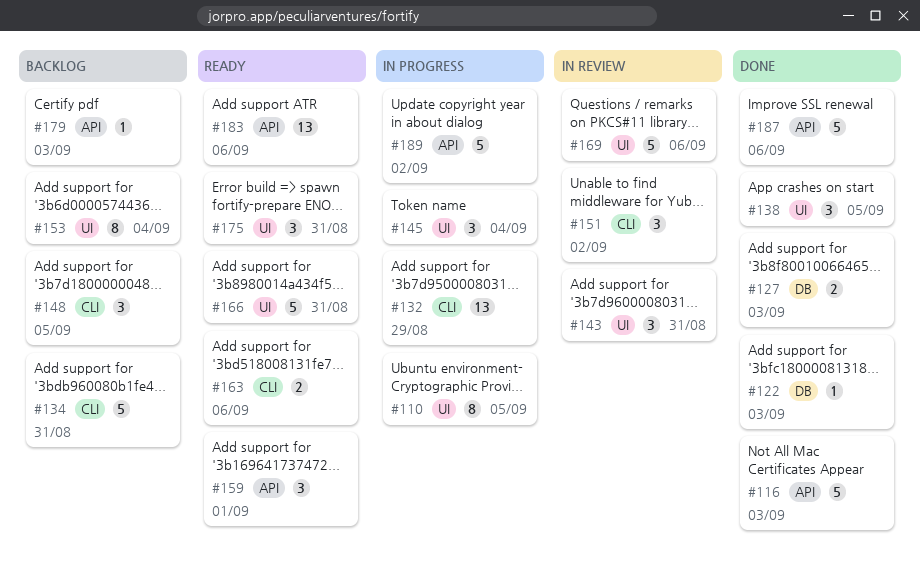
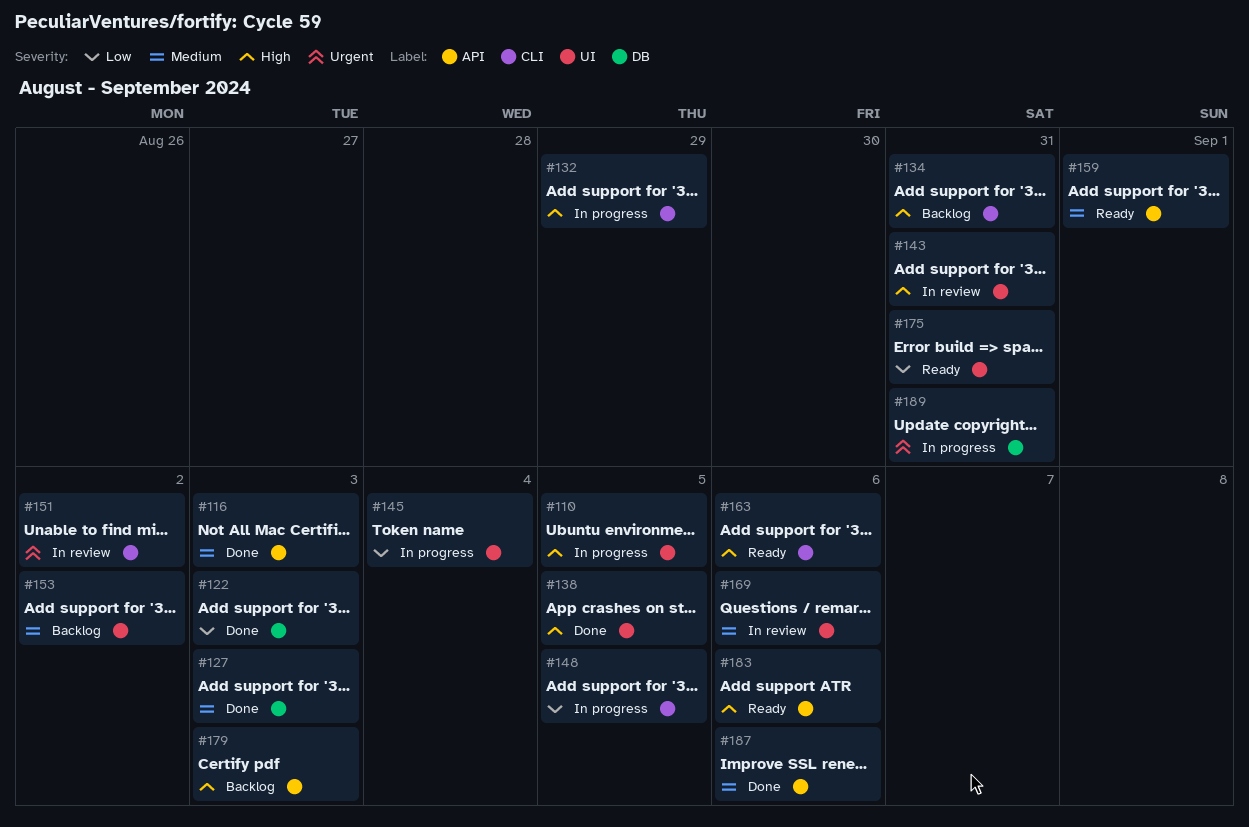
#148, status: Backlog -> In progress
#153, due: Sep 4 -> Sep 2
#166: present -> none
#189, label: API -> DB
#189, due: Sep 2 -> Aug 31

